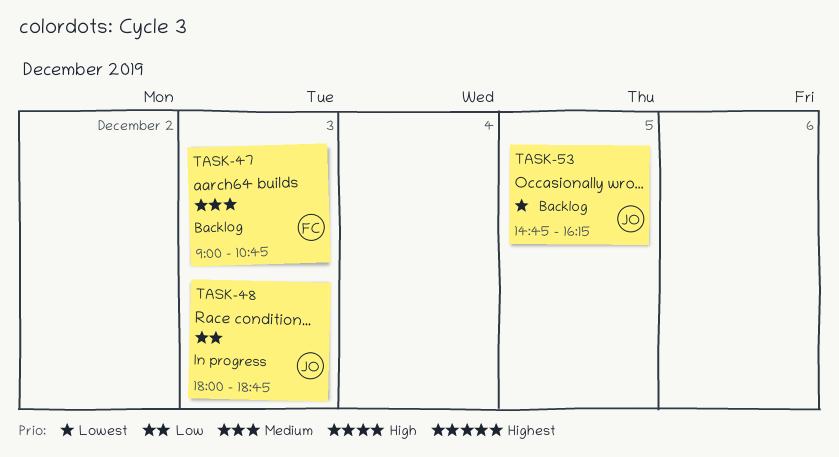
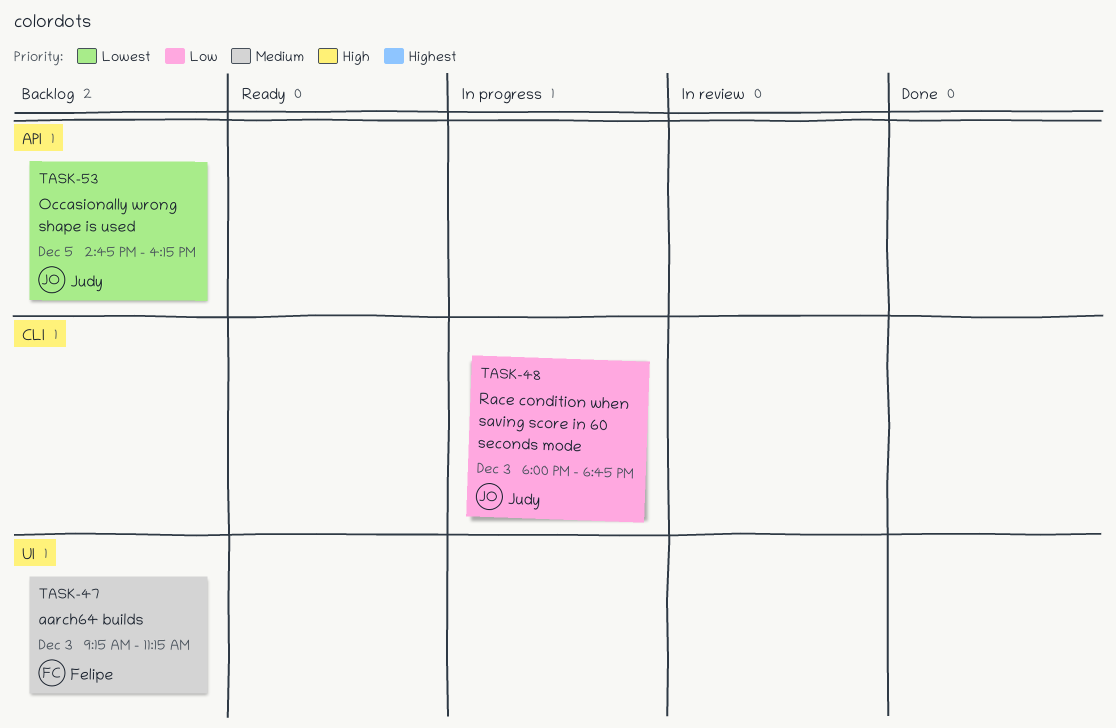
TASK-47, begins: 09:00 -> 09:15
TASK-47, ends: 10:45 -> 11:15

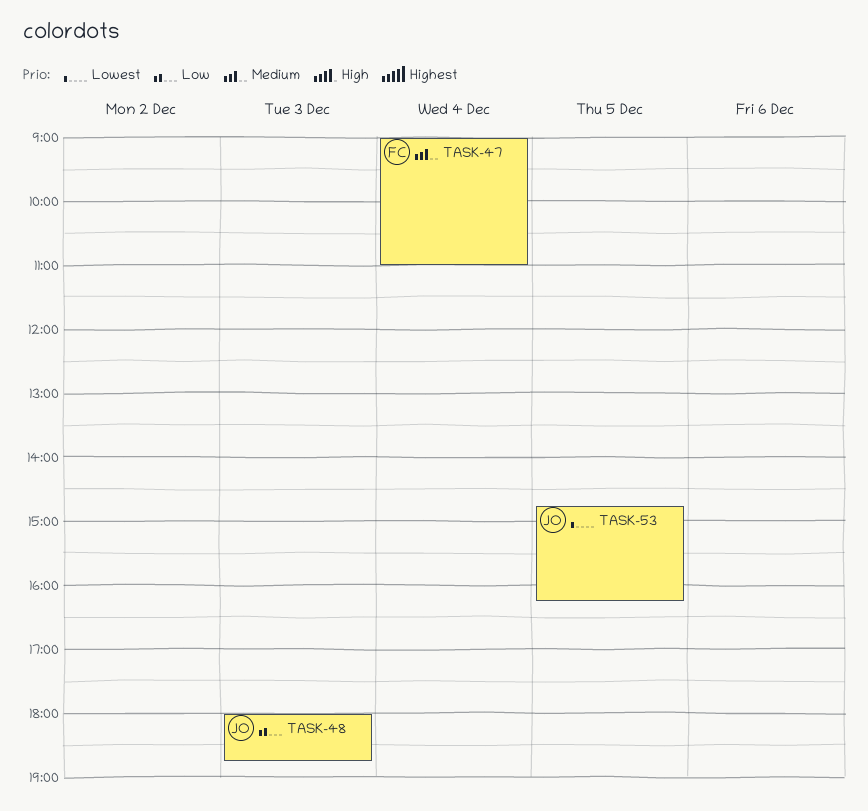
TASK-47, day: Dec 3 -> Dec 4
TASK-47, begins: 09:15 -> 09:00
TASK-47, ends: 11:15 -> 11:00

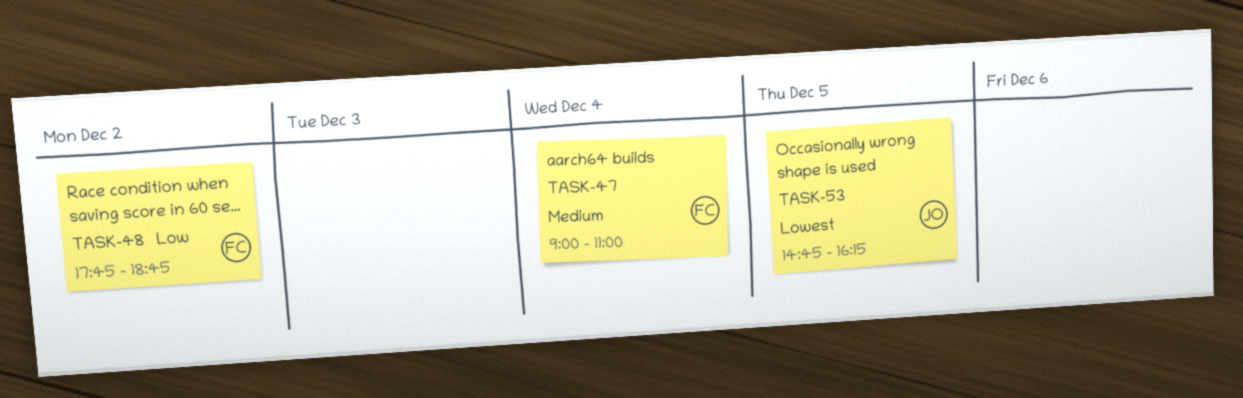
TASK-48, owner: JO -> FC
TASK-48, day: Dec 3 -> Dec 2
TASK-48, begins: 18:00 -> 17:45

